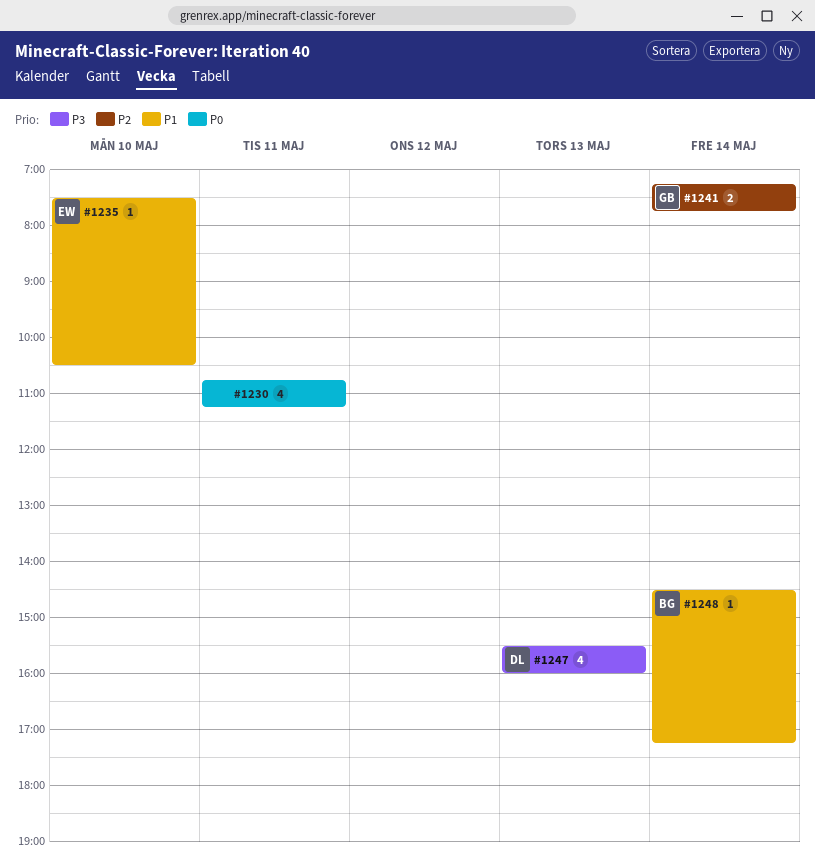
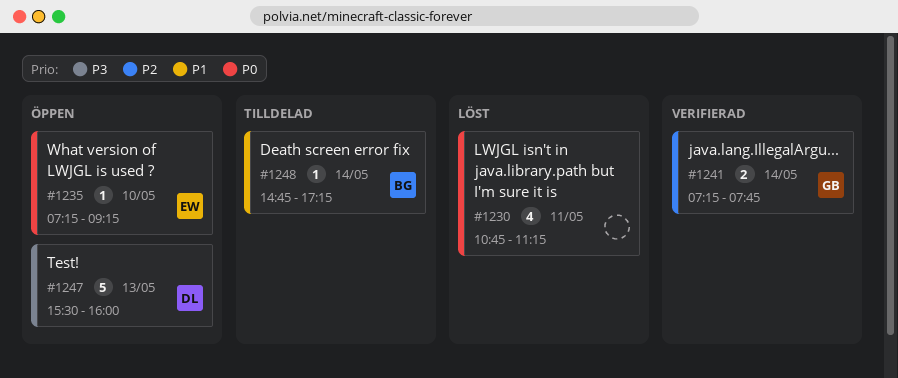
#1235, priority: P1 -> P0
#1235, begins: 07:30 -> 07:15
#1235, ends: 10:30 -> 09:15
#1247, estimate: 4 -> 5
#1248, begins: 14:30 -> 14:45

